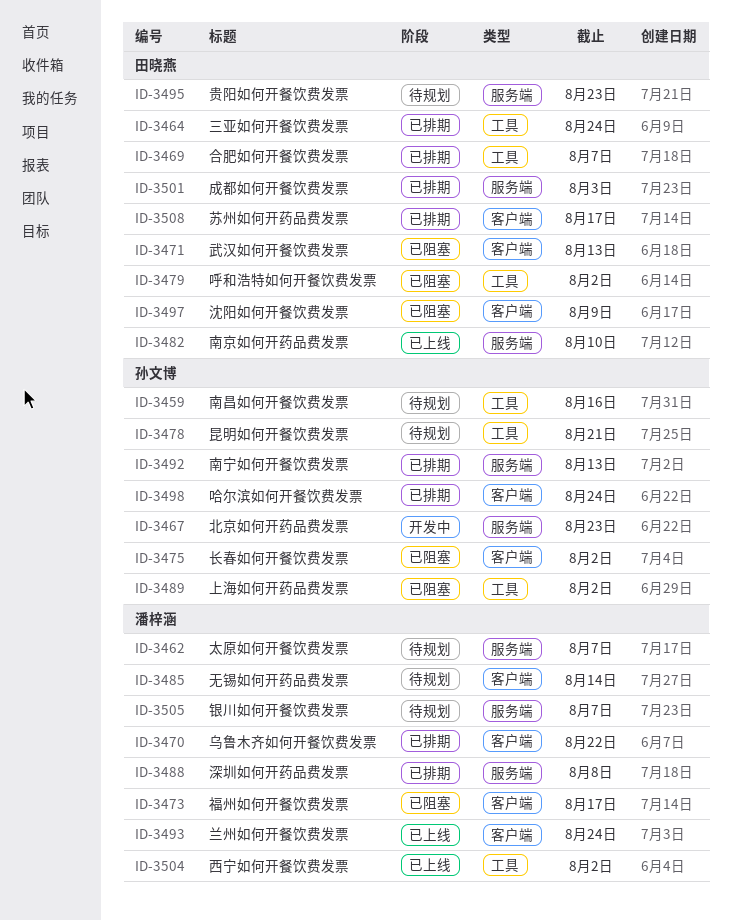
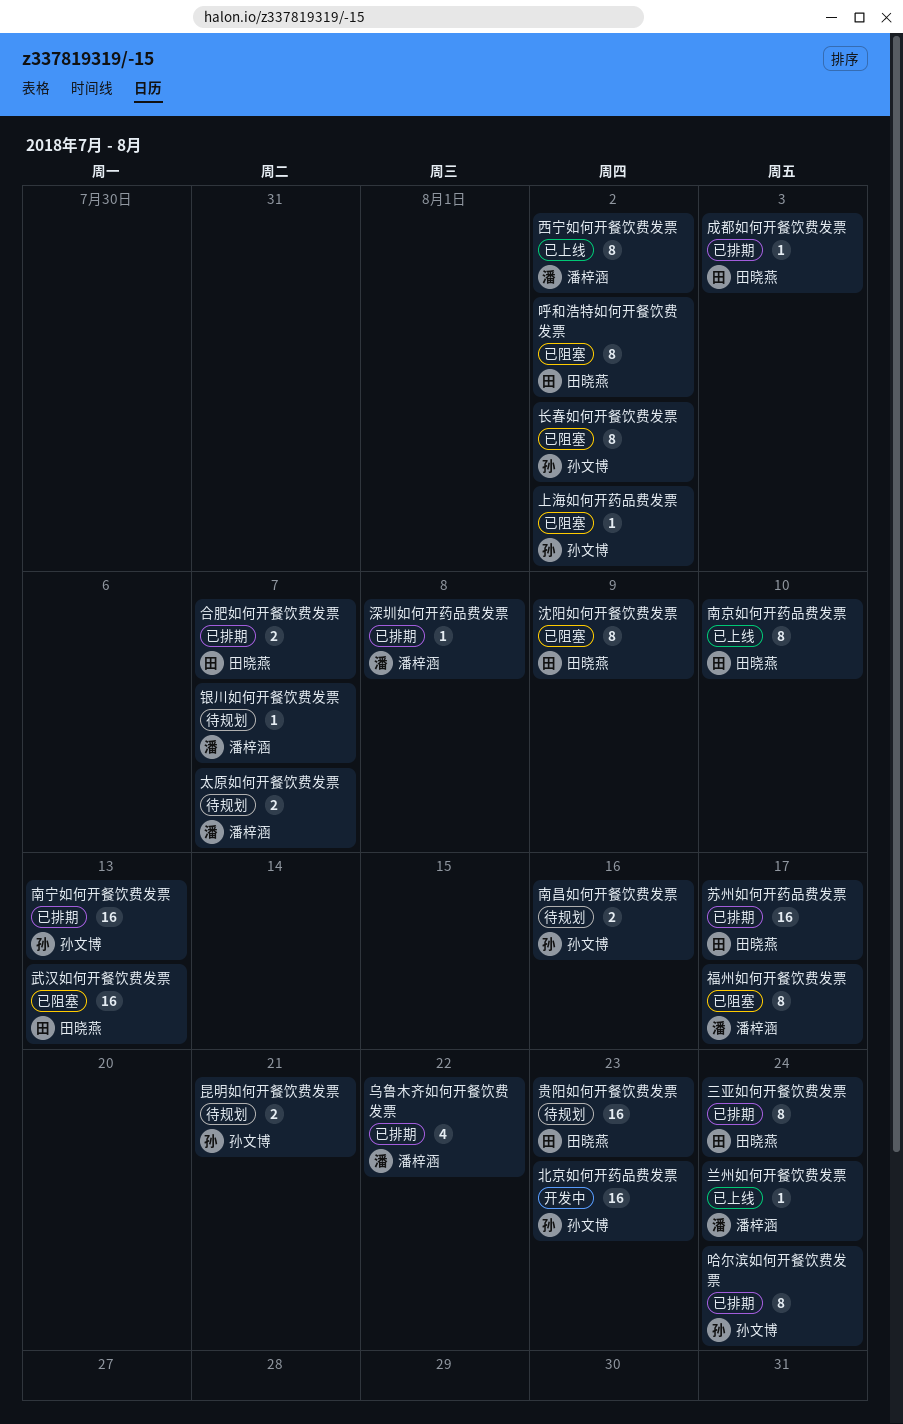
无锡如何开药品费发票: present -> none

